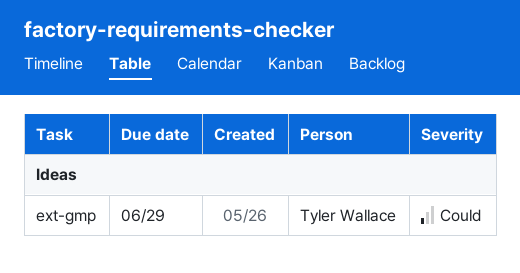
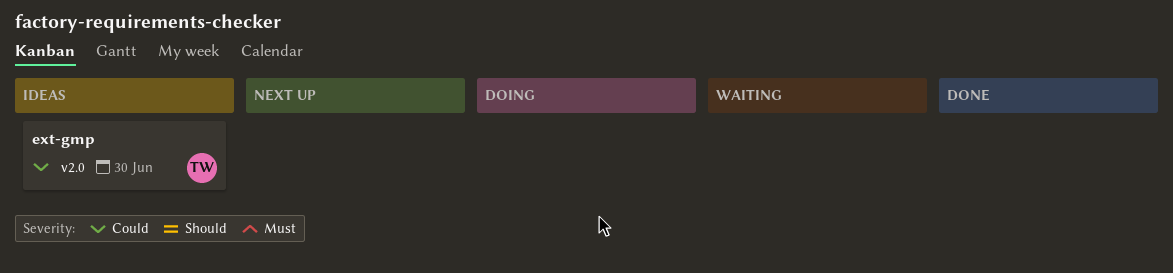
ext-gmp, due: Jun 29 -> Jun 30

